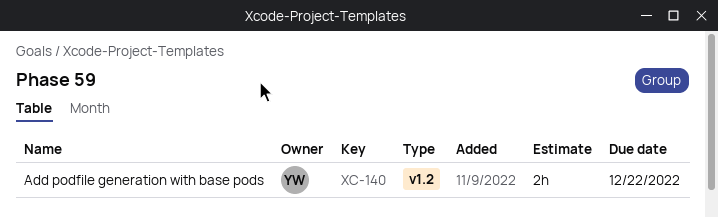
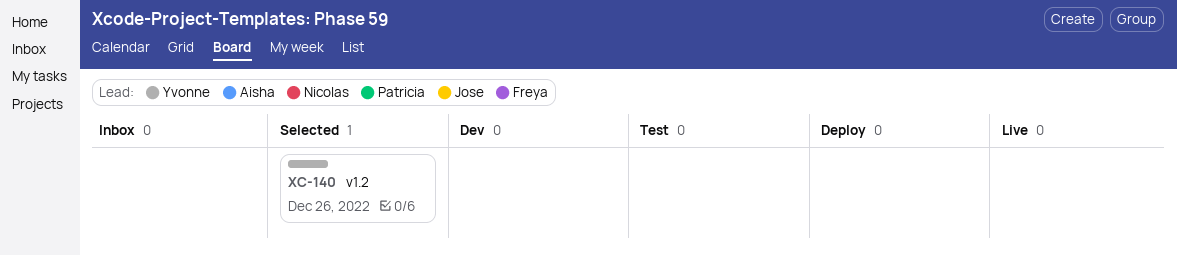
XC-140, due: Dec 22 -> Dec 26

